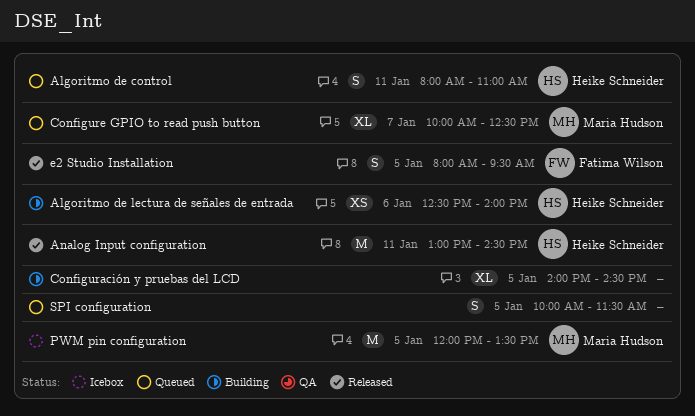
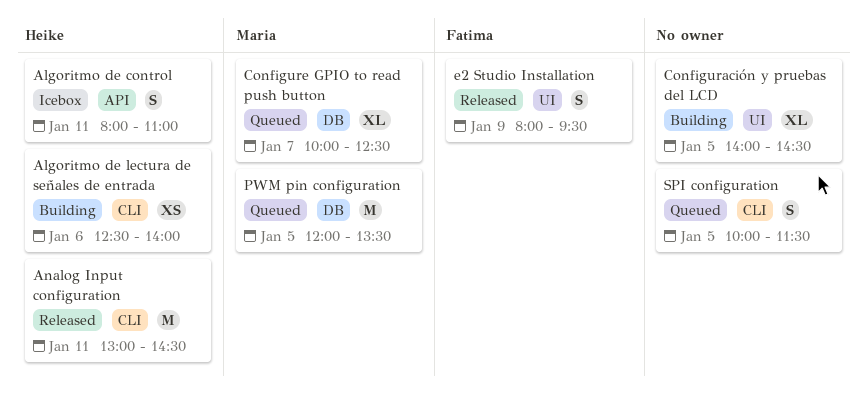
Algoritmo de control, status: Queued -> Icebox
e2 Studio Installation, day: Jan 5 -> Jan 9
PWM pin configuration, status: Icebox -> Queued

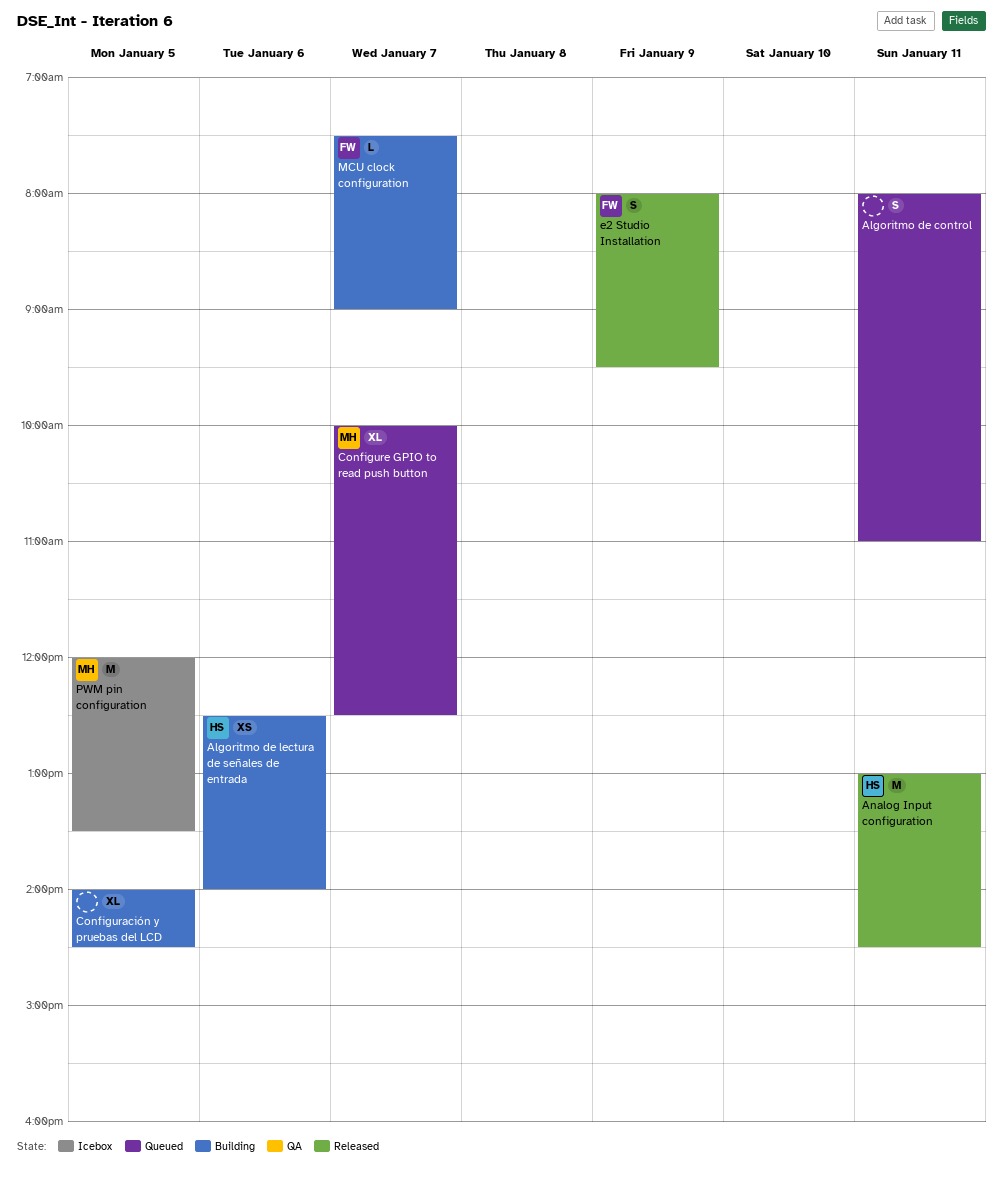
Algoritmo de control, status: Icebox -> Queued
Algoritmo de control, owner: Heike -> none
MCU clock configuration: none -> present
PWM pin configuration, status: Queued -> Icebox
SPI configuration: present -> none

